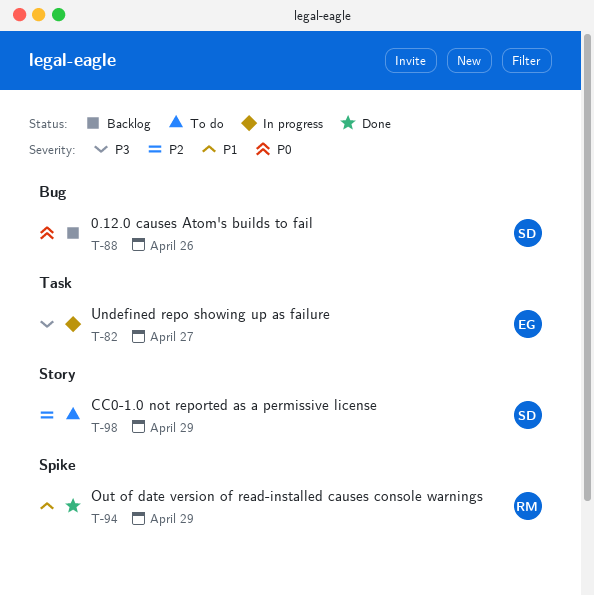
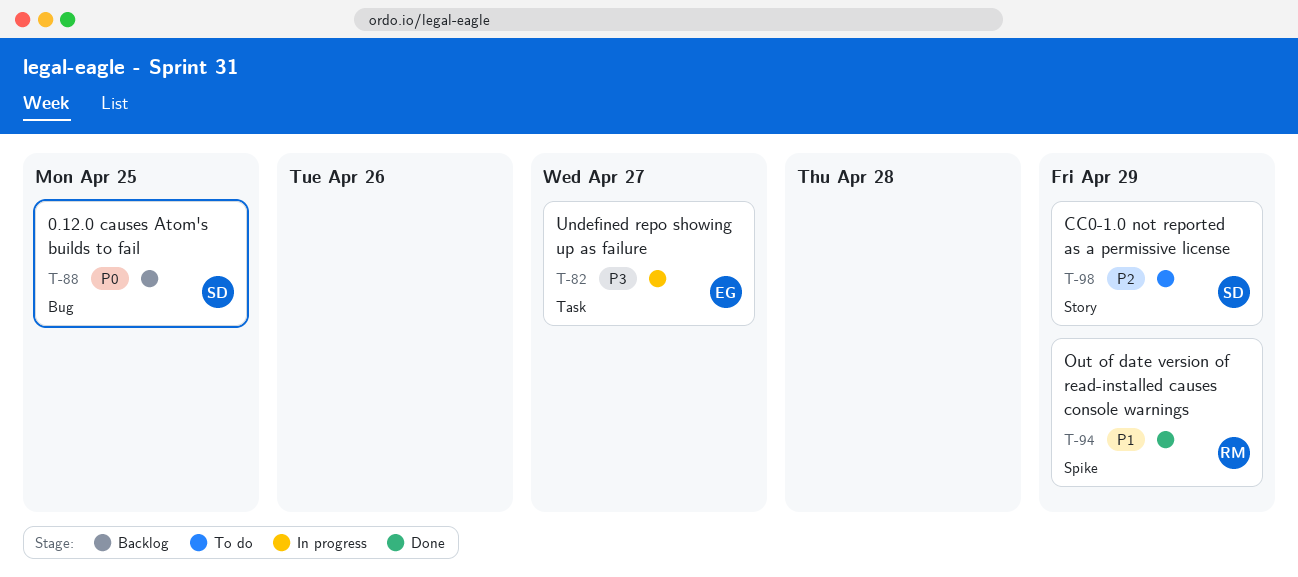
T-88, due: Apr 26 -> Apr 25

